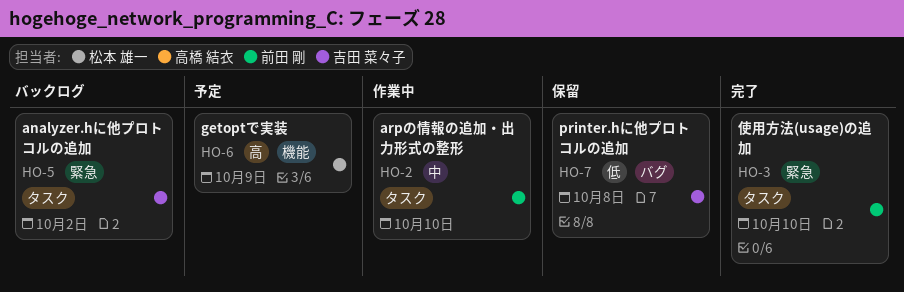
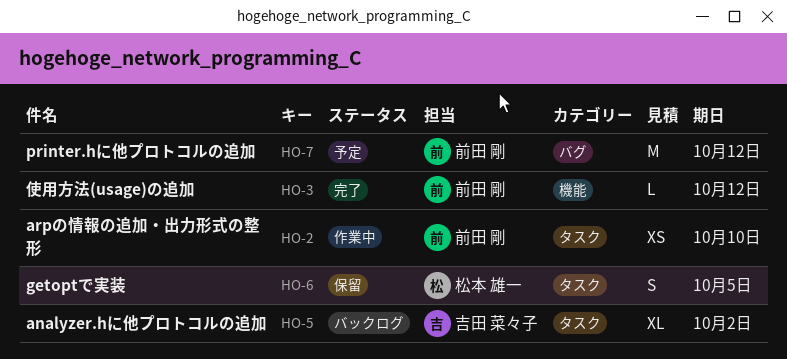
HO-3, label: タスク -> 機能
HO-3, due: Oct 10 -> Oct 12
HO-6, status: 予定 -> 保留
HO-6, label: 機能 -> タスク
HO-6, due: Oct 9 -> Oct 5
HO-7, status: 保留 -> 予定
HO-7, owner: 吉田 菜々子 -> 前田 剛
HO-7, due: Oct 8 -> Oct 12

